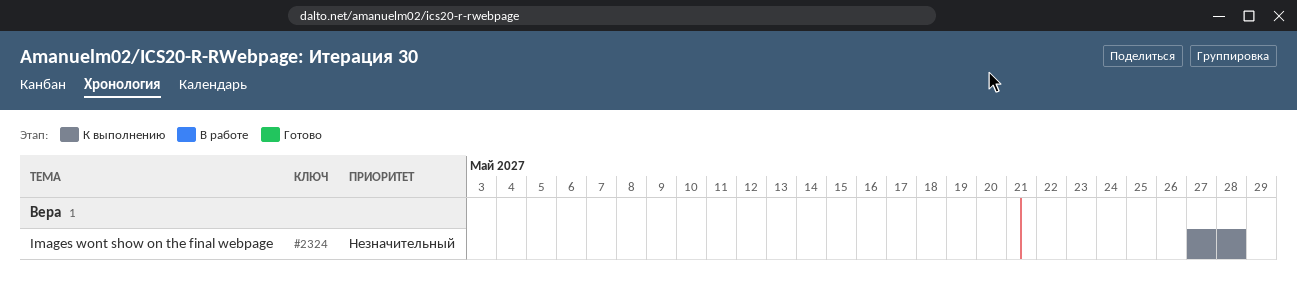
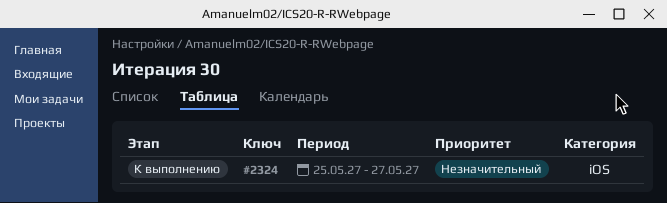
#2324, start: May 27 -> May 25
#2324, due: May 28 -> May 27

